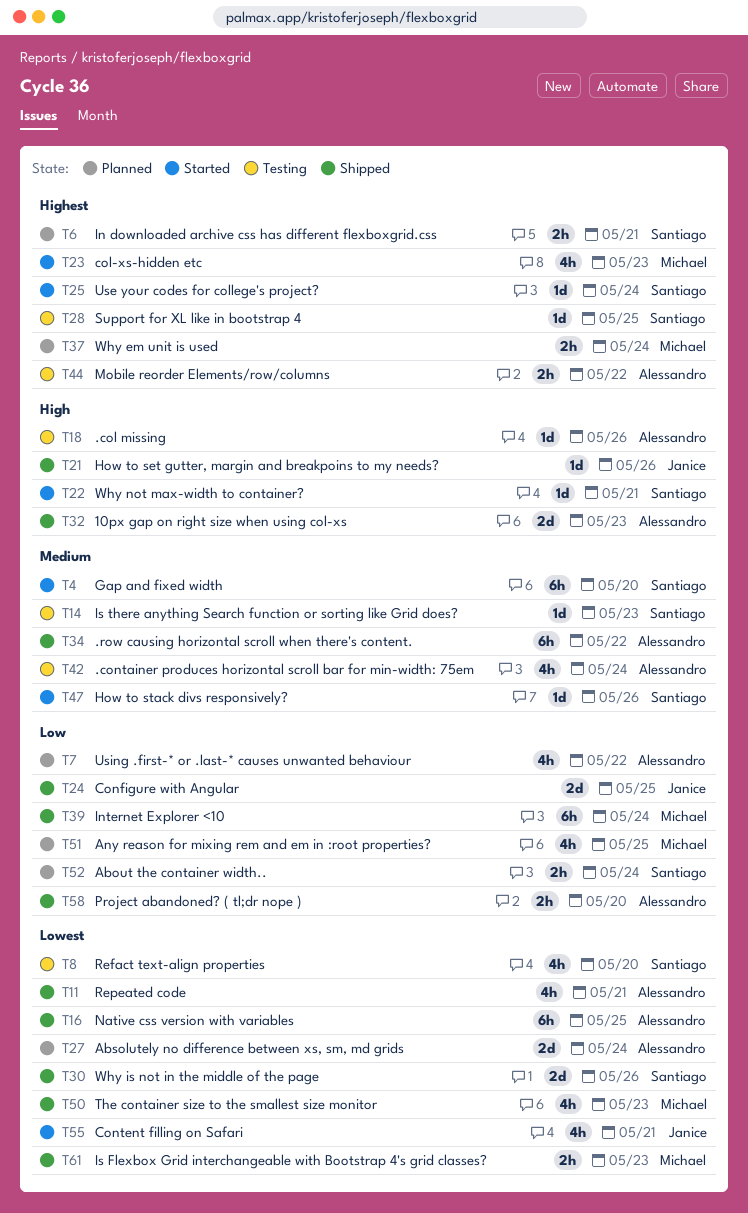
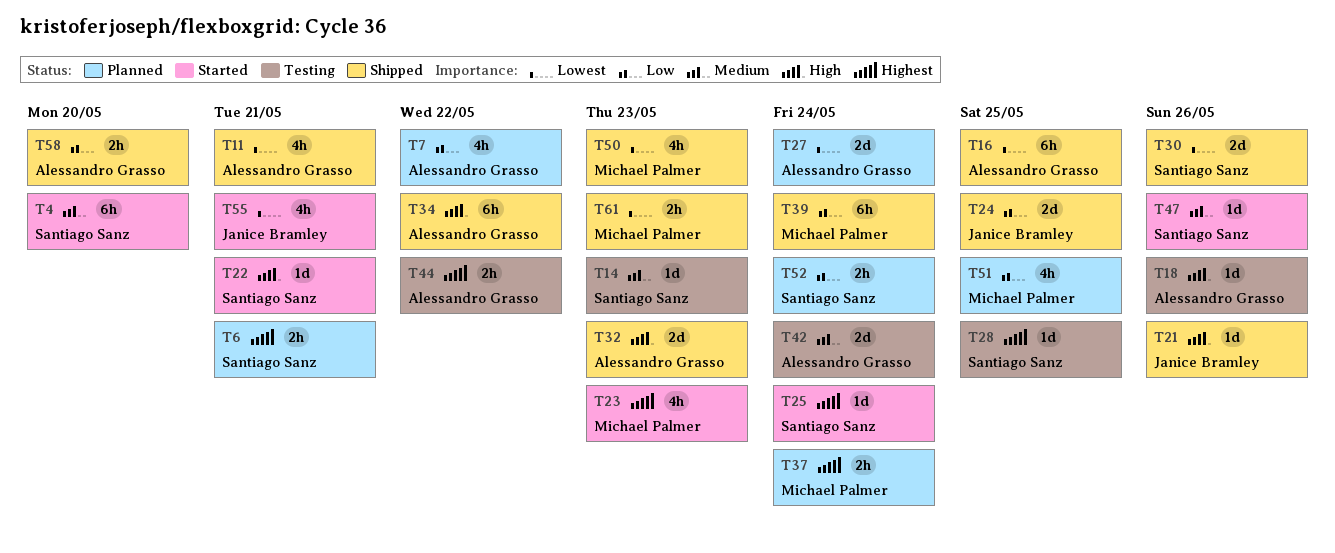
T8: present -> none
T34, priority: Medium -> High
T42, estimate: 4h -> 2d

